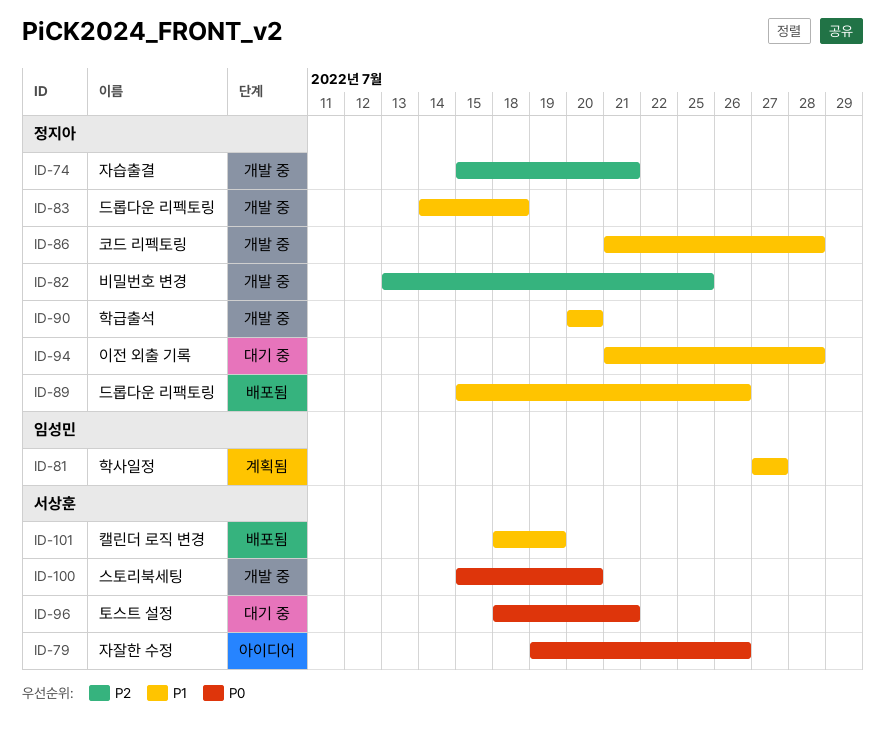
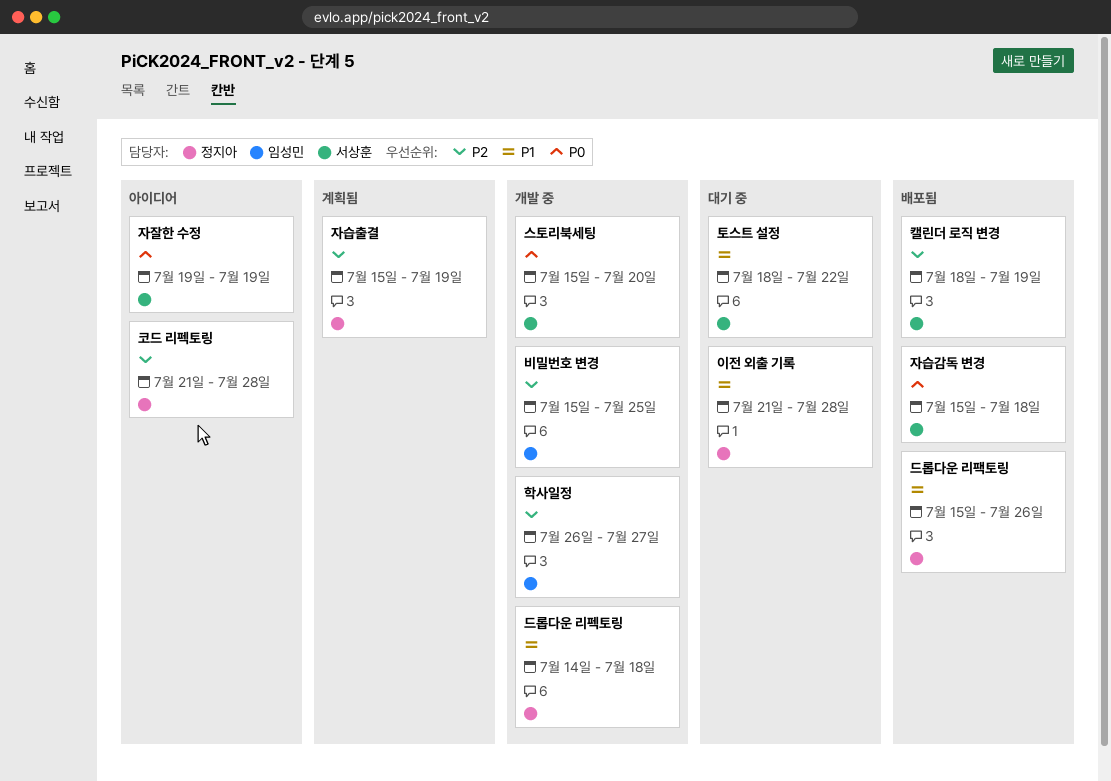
비밀번호 변경, owner: 정지아 -> 임성민
비밀번호 변경, start: Jul 13 -> Jul 15
자습감독 변경: none -> present
자습출결, status: 개발 중 -> 계획됨
자습출결, due: Jul 21 -> Jul 19
자잘한 수정, due: Jul 26 -> Jul 19
캘린더 로직 변경, priority: P1 -> P2
코드 리펙토링, status: 개발 중 -> 아이디어
코드 리펙토링, priority: P1 -> P2
토스트 설정, priority: P0 -> P1
토스트 설정, due: Jul 21 -> Jul 22
학급출석: present -> none
학사일정, status: 계획됨 -> 개발 중
학사일정, priority: P1 -> P2
학사일정, start: Jul 27 -> Jul 26

